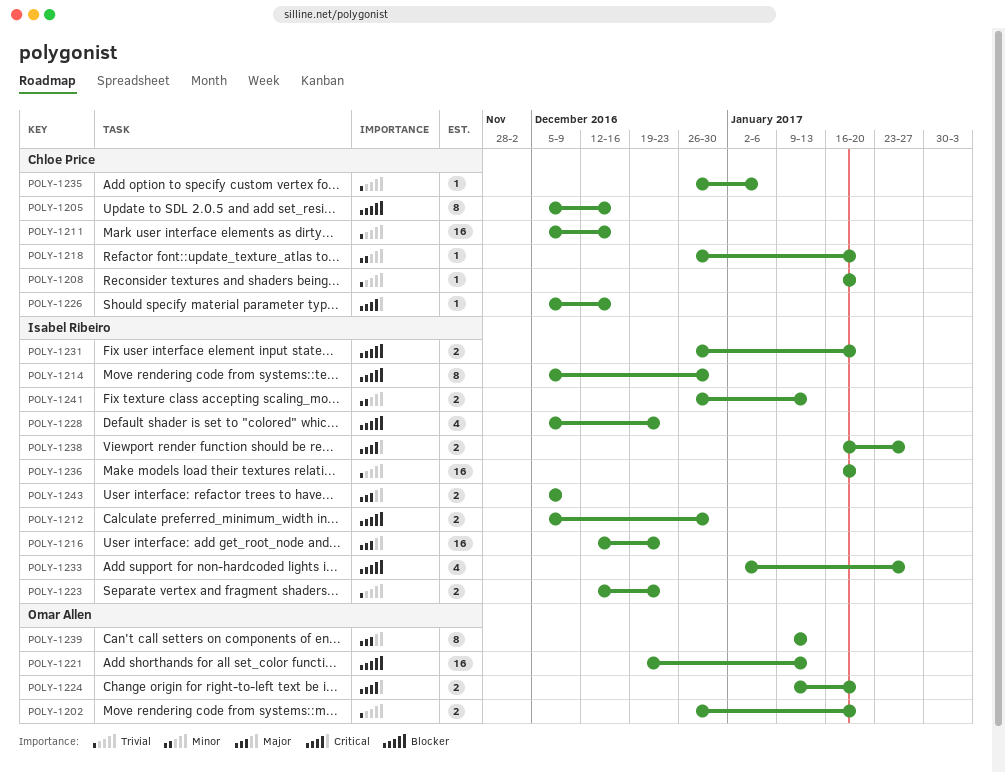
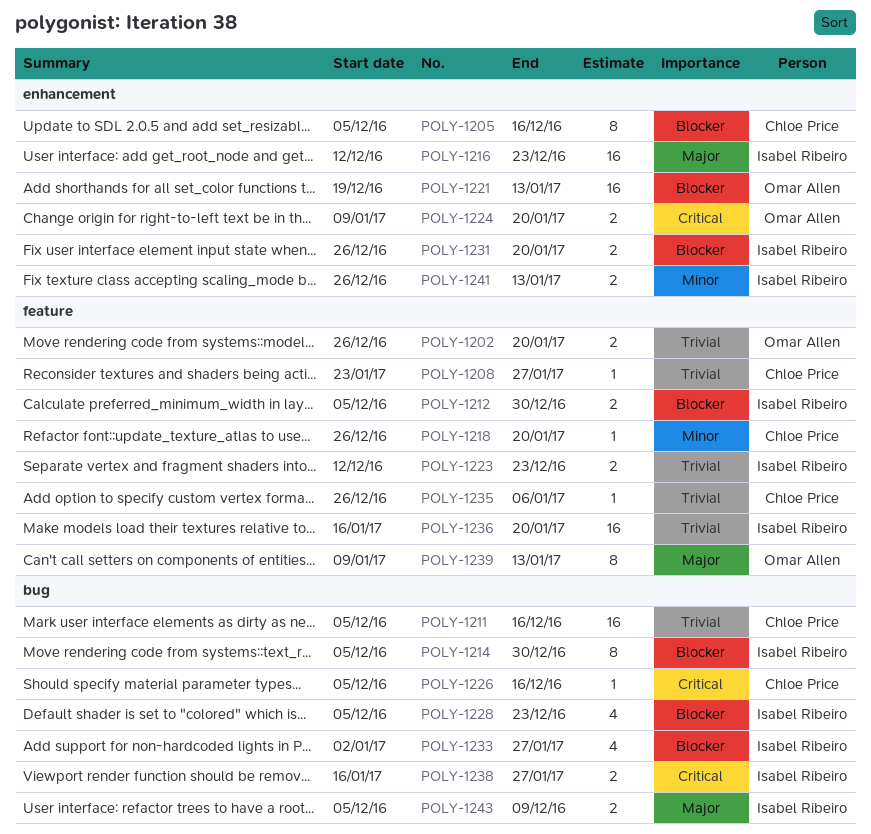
POLY-1208, start: Jan 16 -> Jan 23
POLY-1208, due: Jan 20 -> Jan 27

